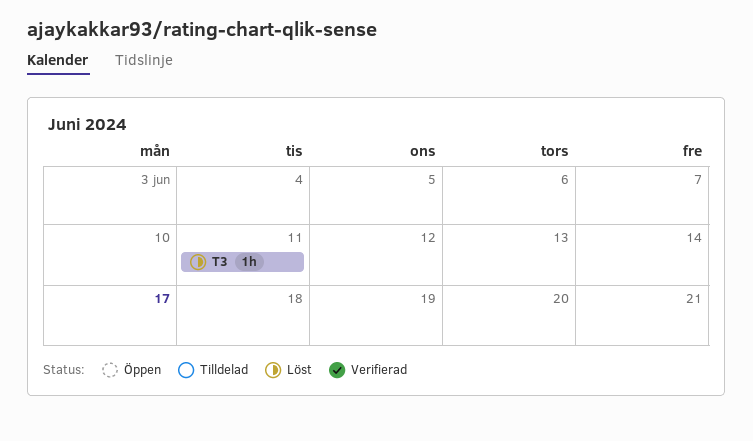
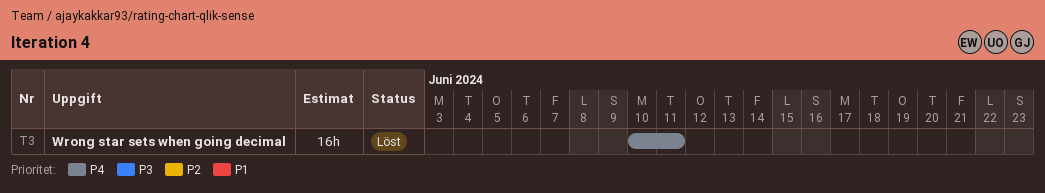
T3, estimate: 1h -> 16h
T3, start: Jun 11 -> Jun 10

